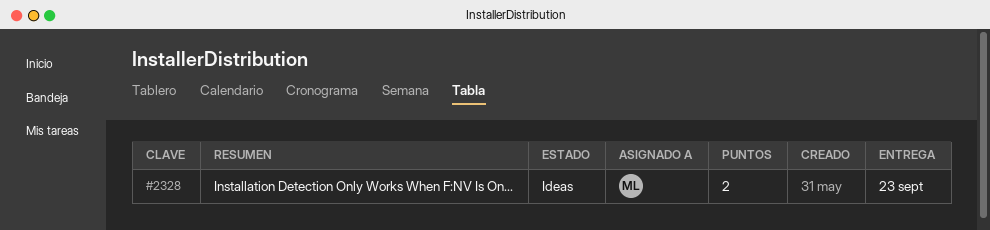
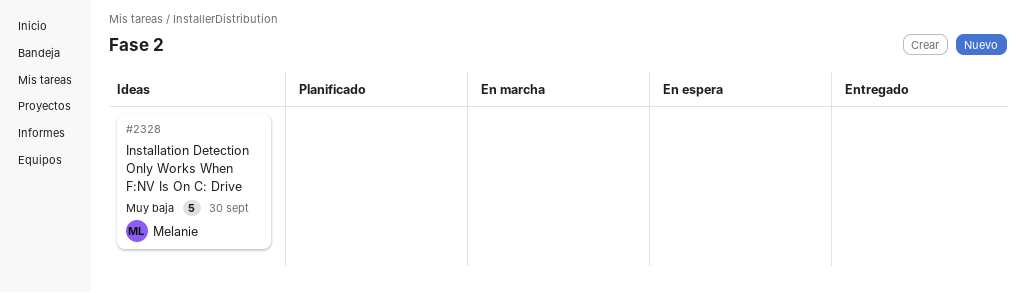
#2328, estimate: 2 -> 5
#2328, due: Sep 23 -> Sep 30

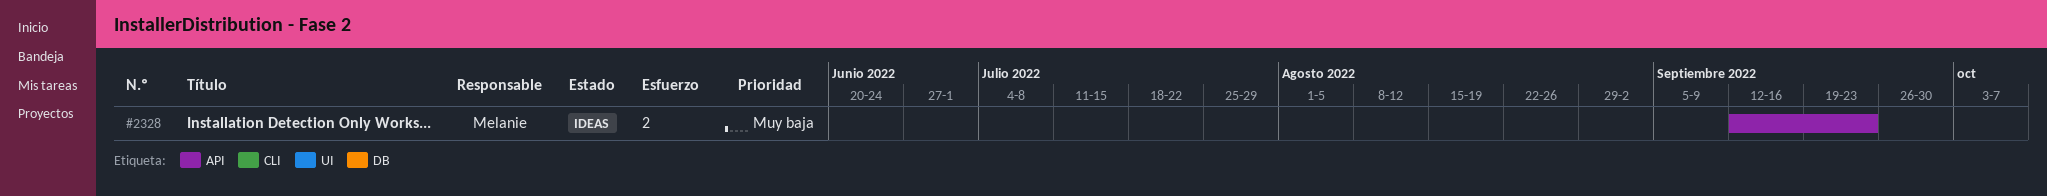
#2328, estimate: 5 -> 2
#2328, due: Sep 30 -> Sep 23

